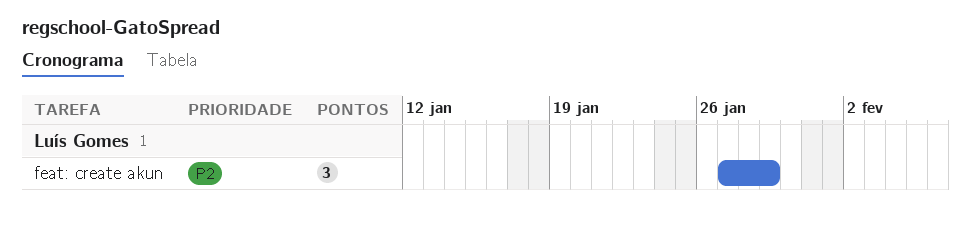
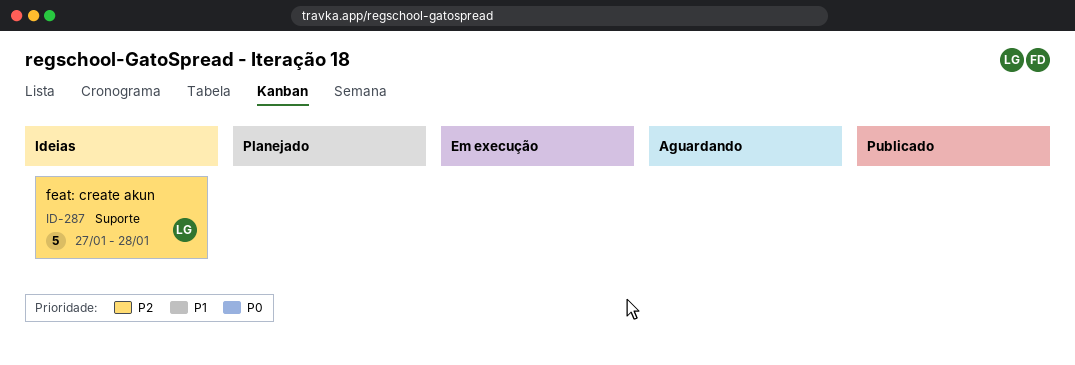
feat: create akun, estimate: 3 -> 5
feat: create akun, due: Jan 29 -> Jan 28

